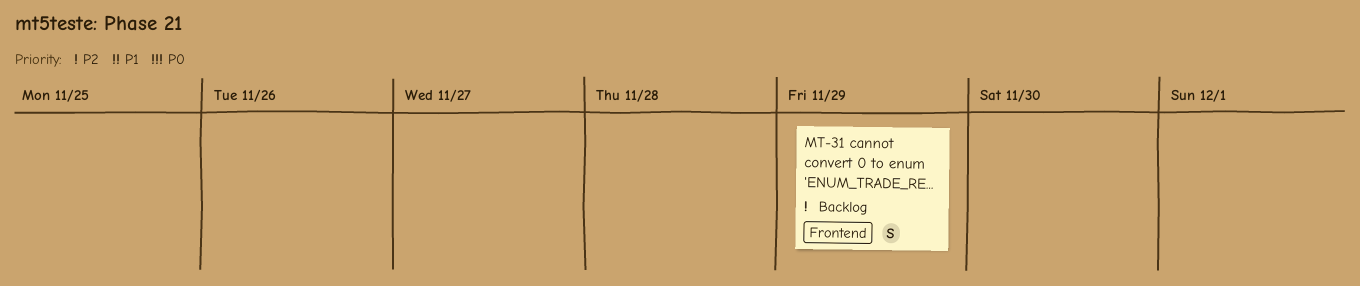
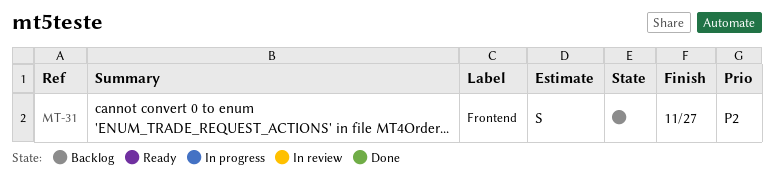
MT-31, due: Nov 29 -> Nov 27

